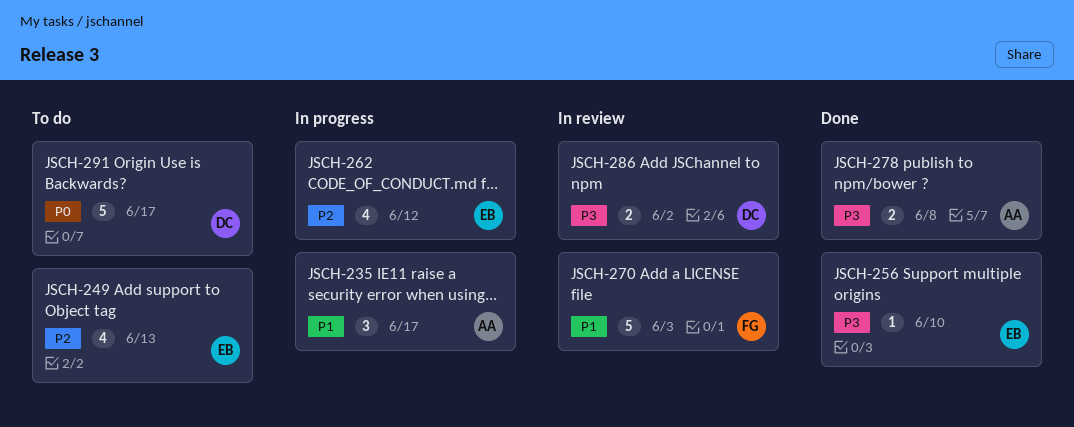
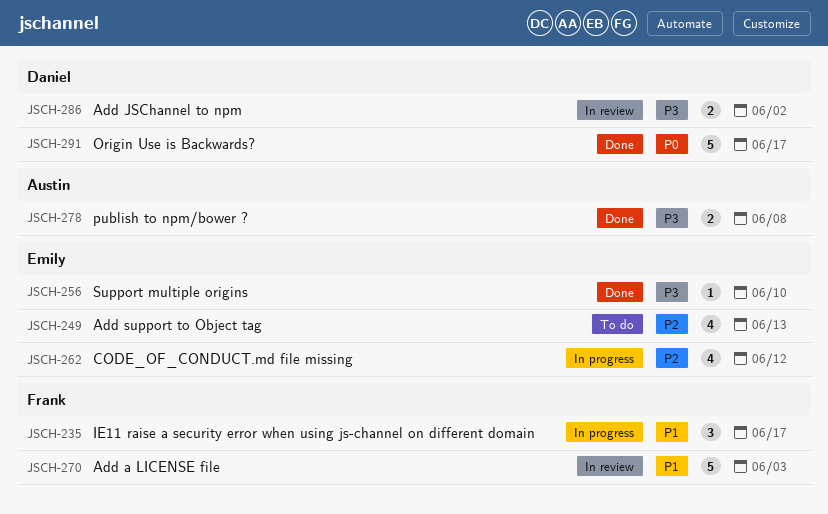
JSCH-235, owner: Austin -> Frank
JSCH-291, status: To do -> Done

